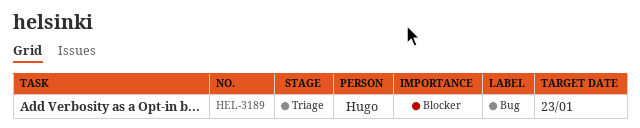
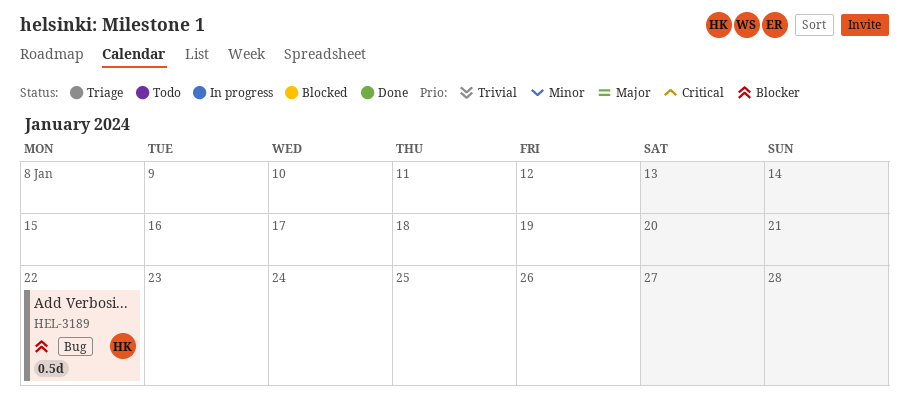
HEL-3189, due: Jan 23 -> Jan 22

